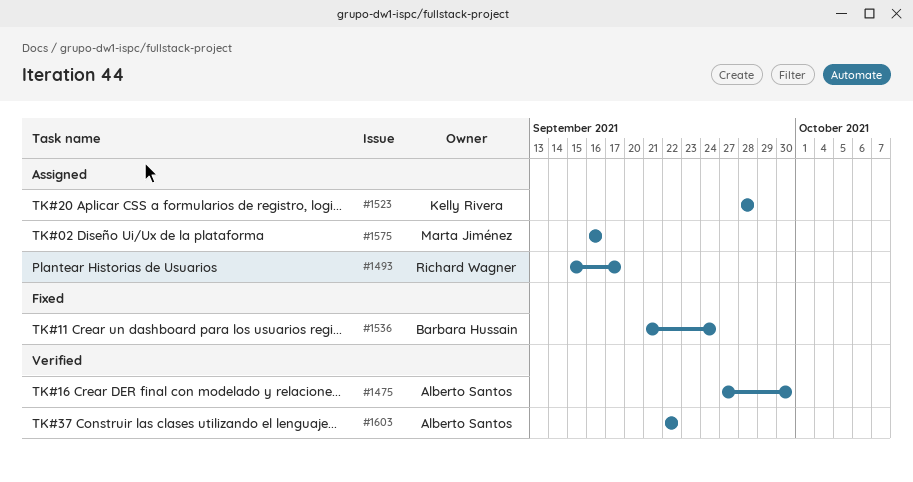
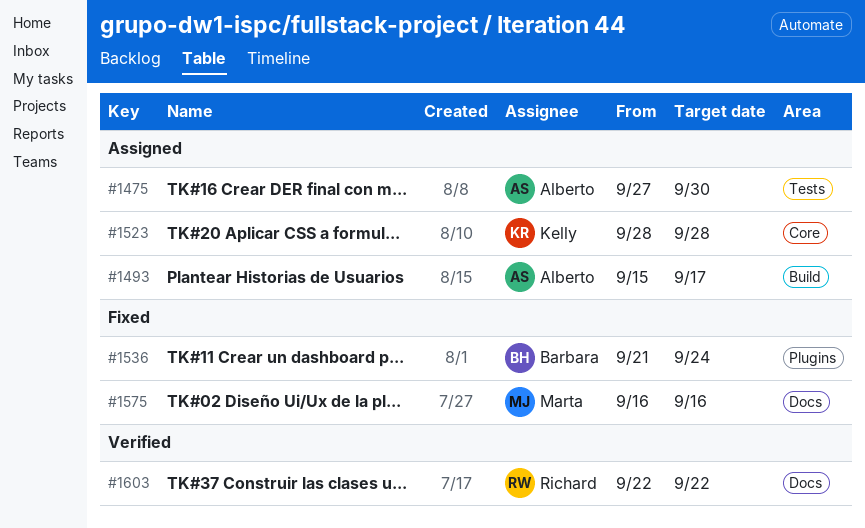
#1475, status: Verified -> Assigned
#1493, owner: Richard Wagner -> Alberto Santos
#1575, status: Assigned -> Fixed
#1603, owner: Alberto Santos -> Richard Wagner

